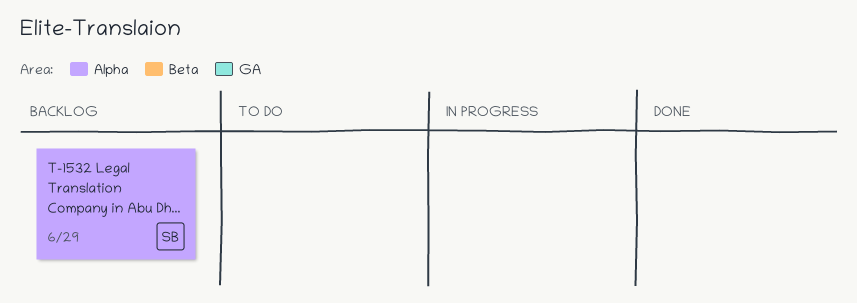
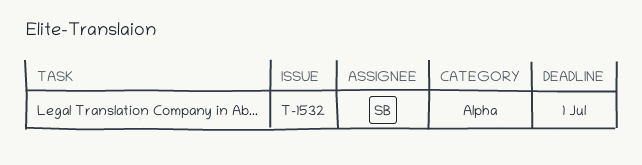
T-1532, due: Jun 29 -> Jul 1

